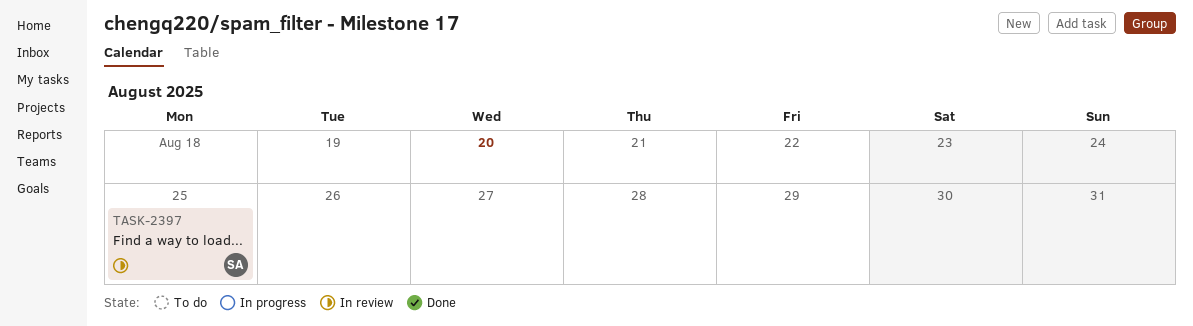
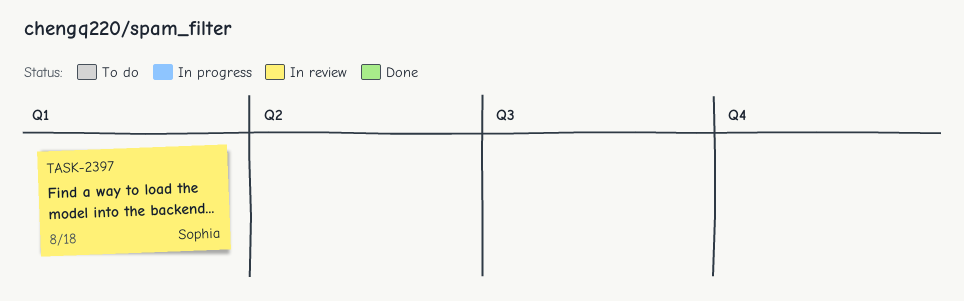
TASK-2397, due: Aug 25 -> Aug 18

